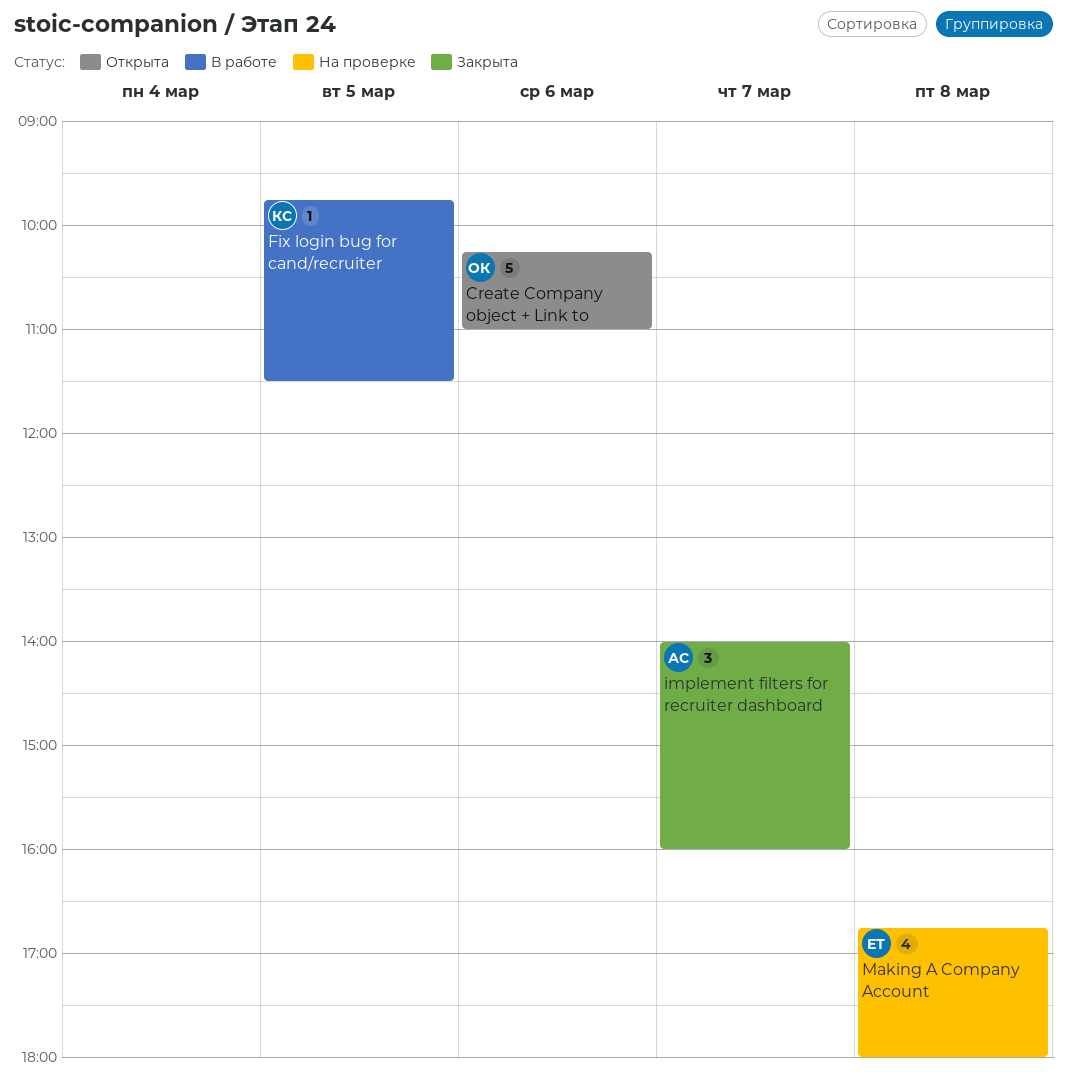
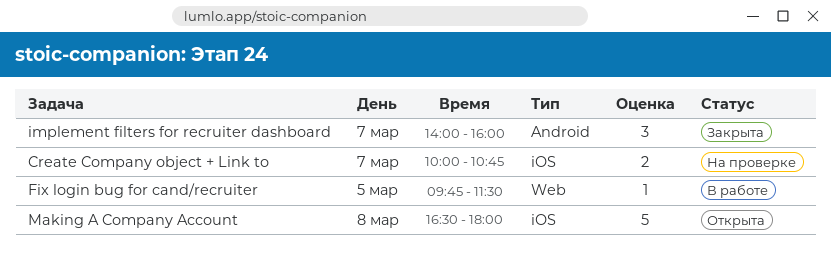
Create Company object + Link to, status: Открыта -> На проверке
Create Company object + Link to, estimate: 5 -> 2
Create Company object + Link to, day: Mar 6 -> Mar 7
Create Company object + Link to, begins: 10:15 -> 10:00
Create Company object + Link to, ends: 11:00 -> 10:45
Making A Company Account, status: На проверке -> Открыта
Making A Company Account, estimate: 4 -> 5
Making A Company Account, begins: 16:45 -> 16:30

